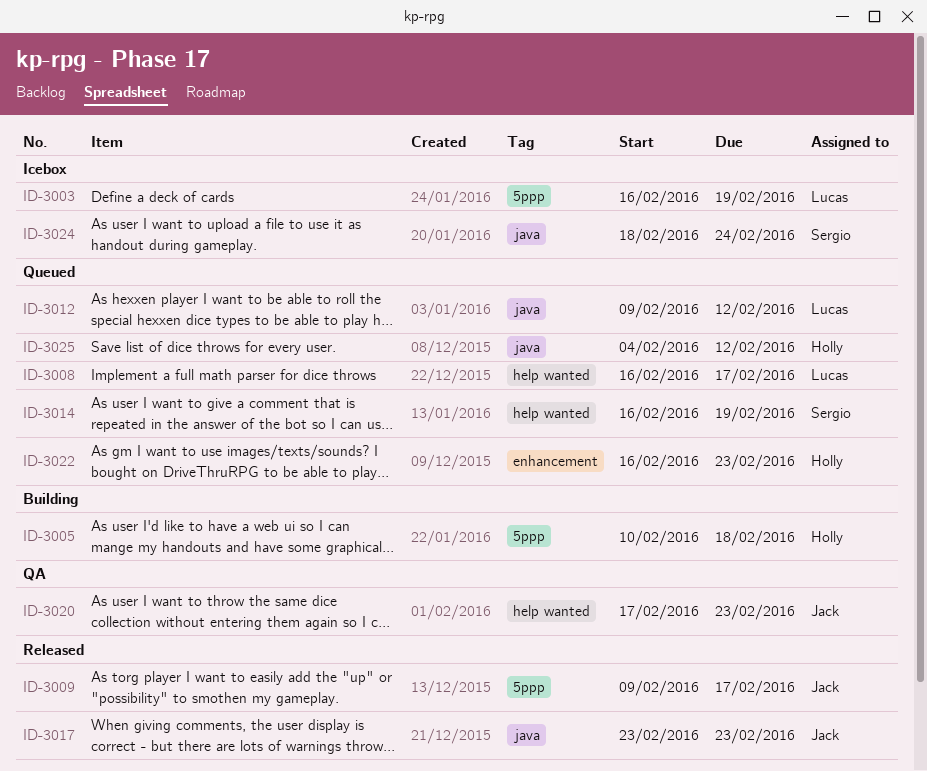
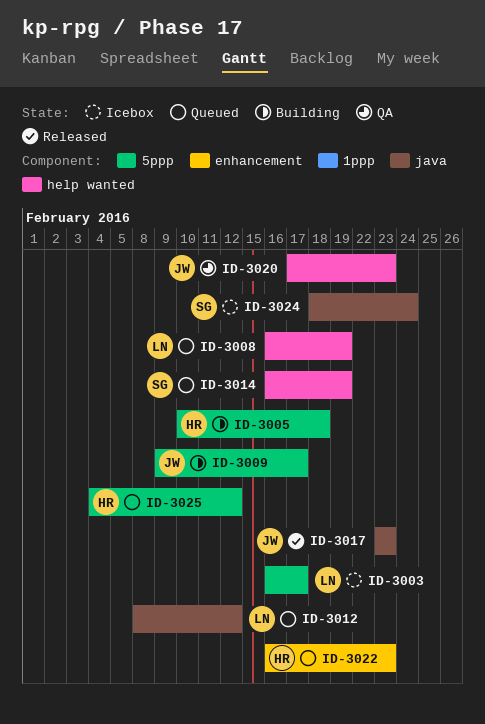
ID-3003, due: Feb 19 -> Feb 17
ID-3008, due: Feb 17 -> Feb 19
ID-3009, status: Released -> Building
ID-3012, start: Feb 9 -> Feb 8
ID-3025, label: java -> 5ppp

